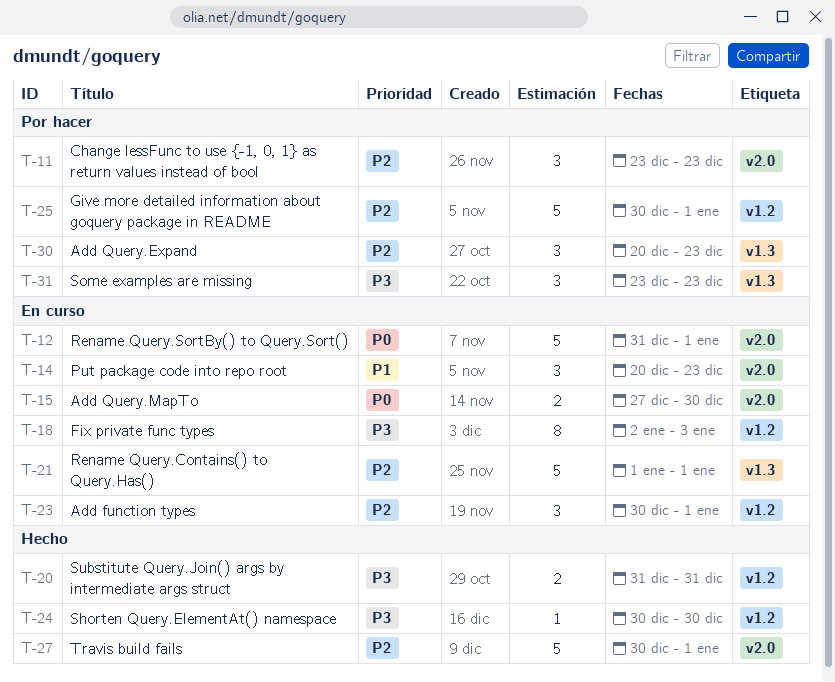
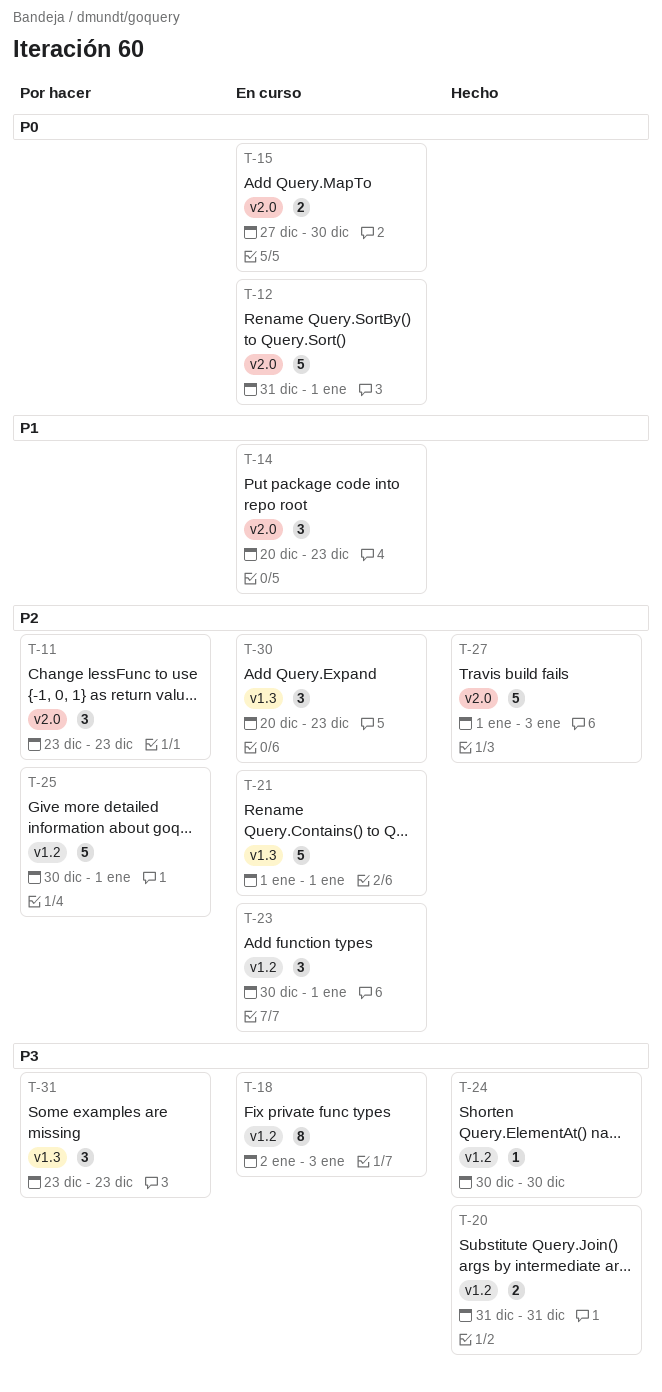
T-27, start: Dec 30 -> Jan 1
T-27, due: Jan 1 -> Jan 3
T-30, status: Por hacer -> En curso

